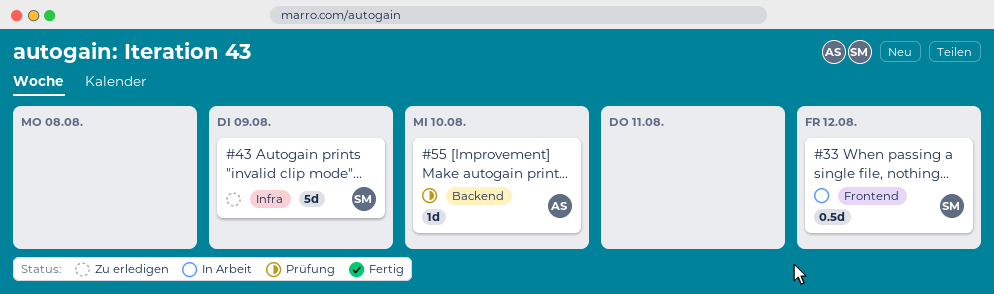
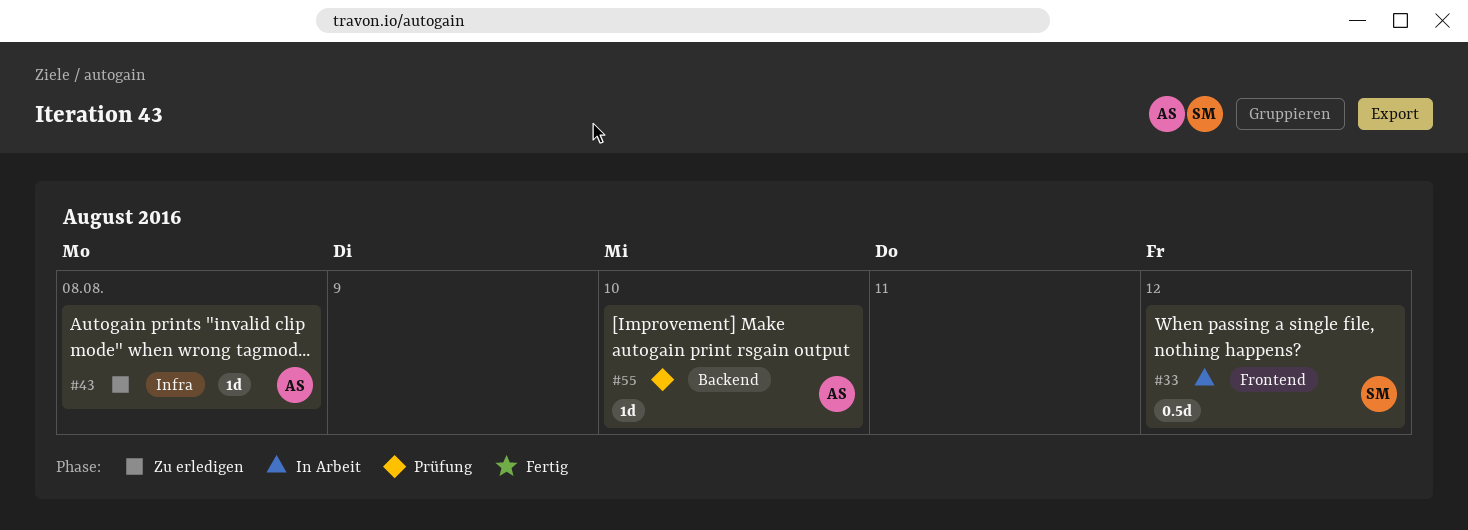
#43, owner: SM -> AS
#43, estimate: 5d -> 1d
#43, due: Aug 9 -> Aug 8

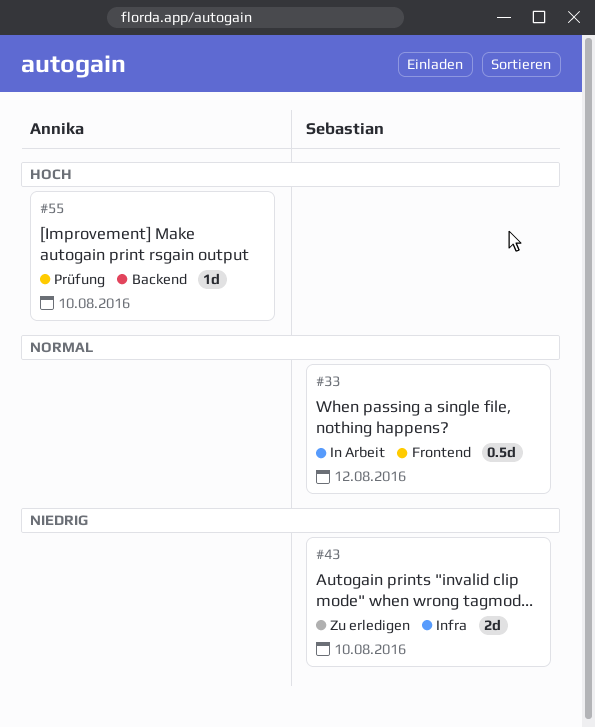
#43, owner: Annika -> Sebastian
#43, estimate: 1d -> 2d
#43, due: Aug 8 -> Aug 10

